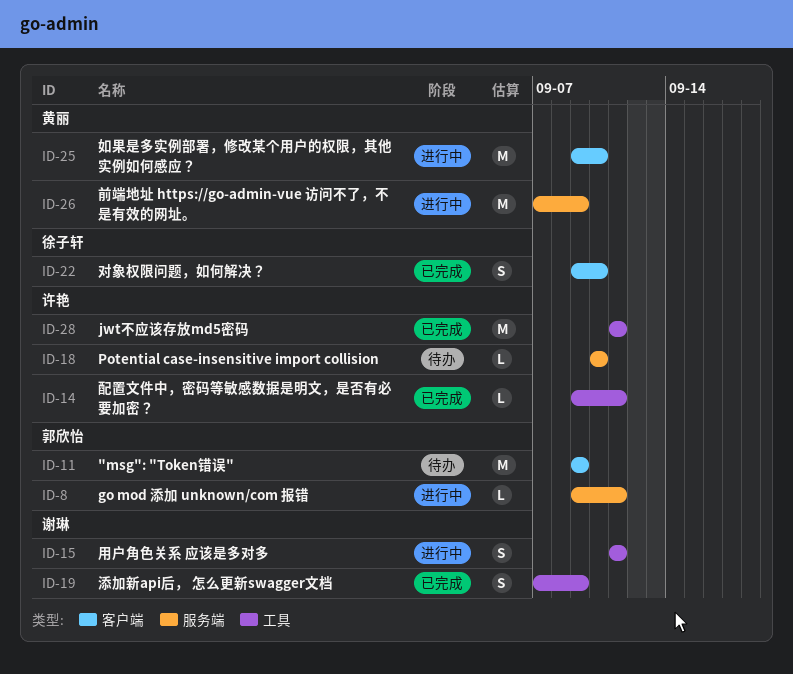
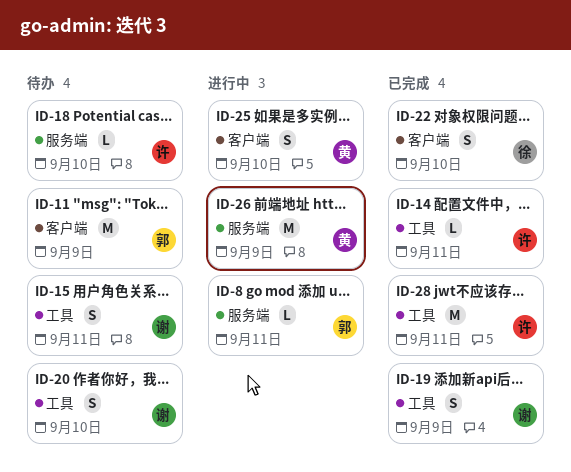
ID-15, status: 进行中 -> 待办
ID-20: none -> present
ID-25, estimate: M -> S

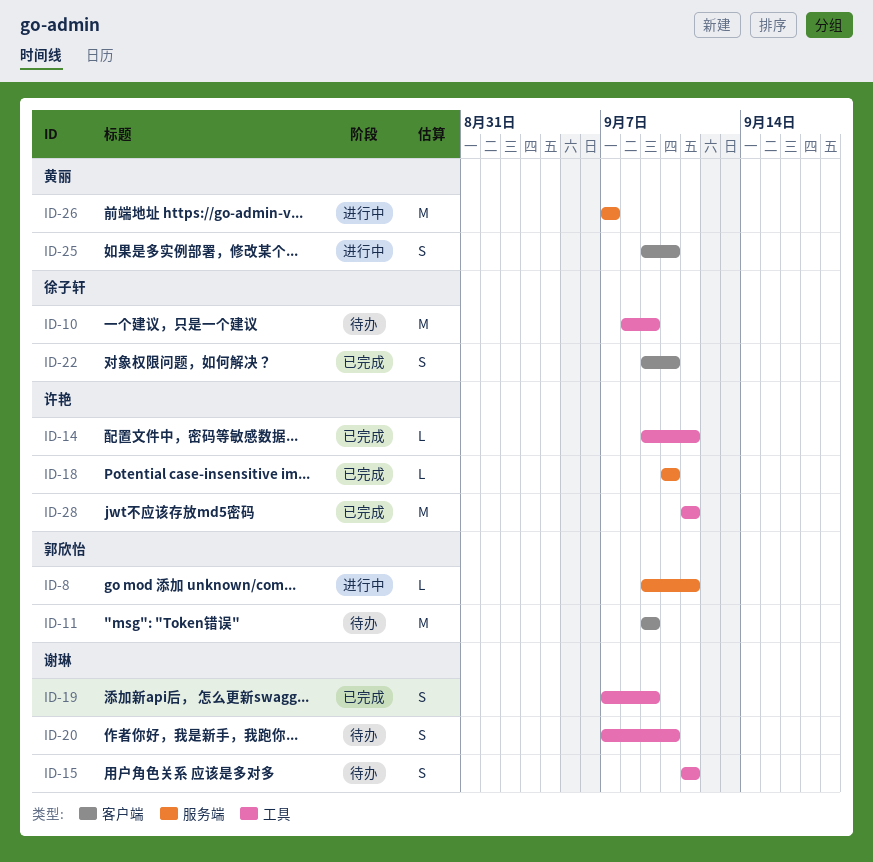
ID-10: none -> present
ID-18, status: 待办 -> 已完成
ID-26, due: Sep 9 -> Sep 7

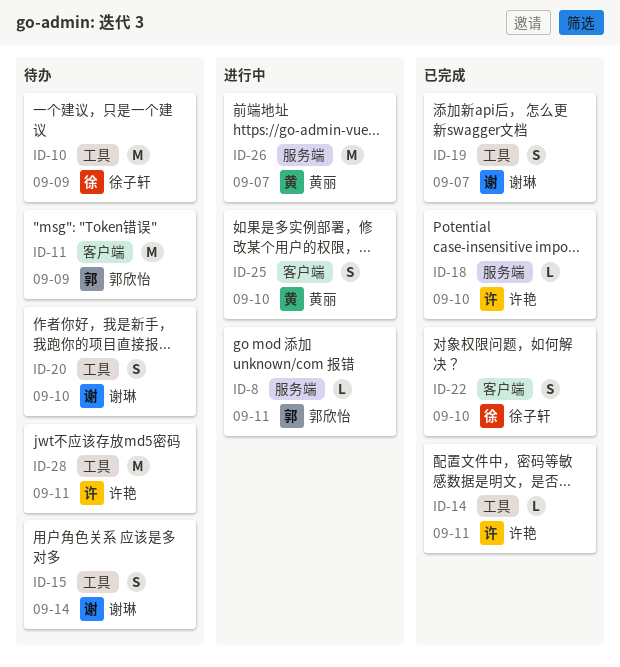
ID-15, due: Sep 11 -> Sep 14
ID-19, due: Sep 9 -> Sep 7
ID-28, status: 已完成 -> 待办

